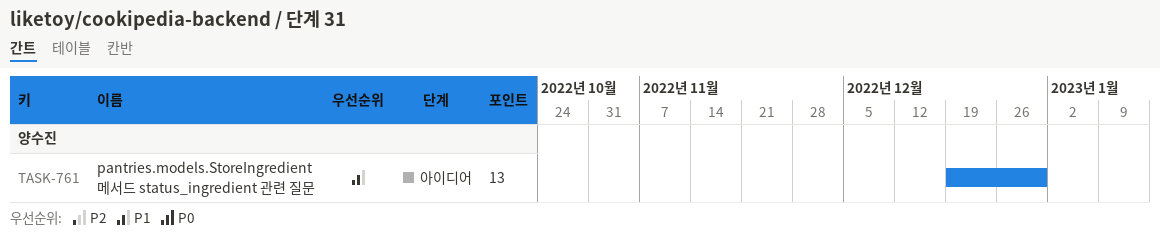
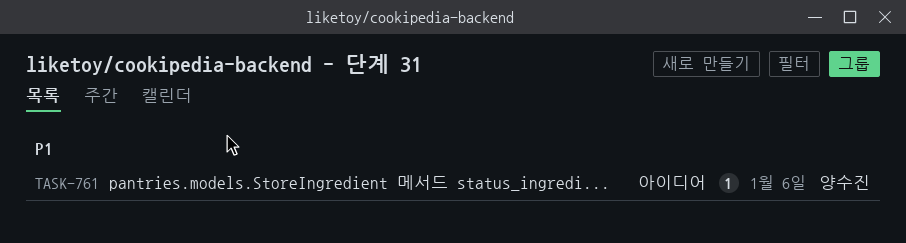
TASK-761, estimate: 13 -> 1
TASK-761, due: Dec 30 -> Jan 6

